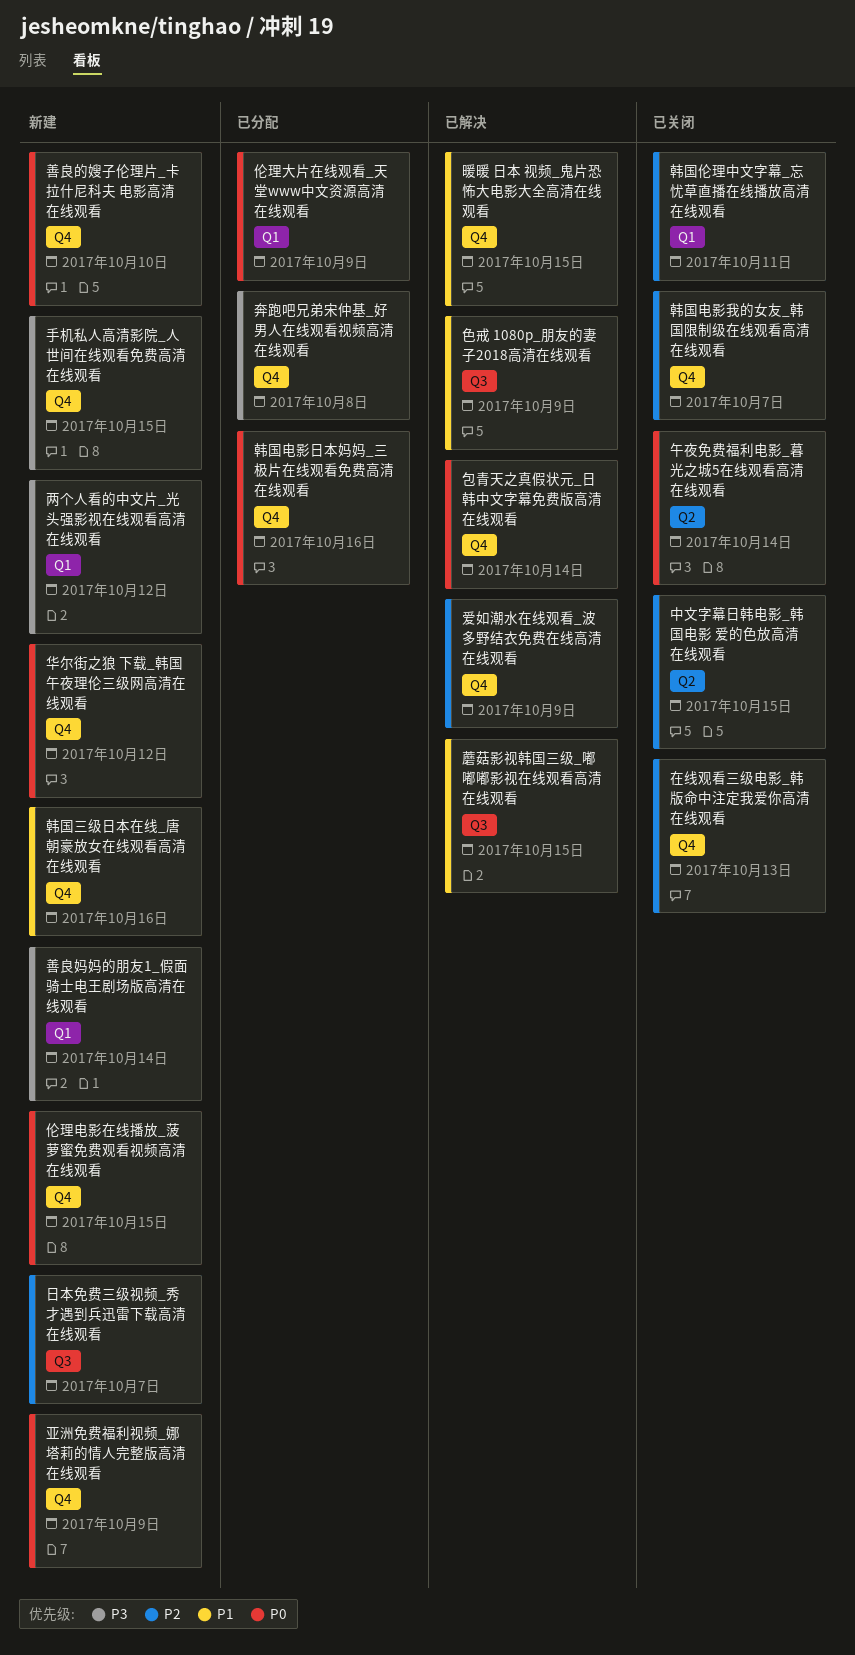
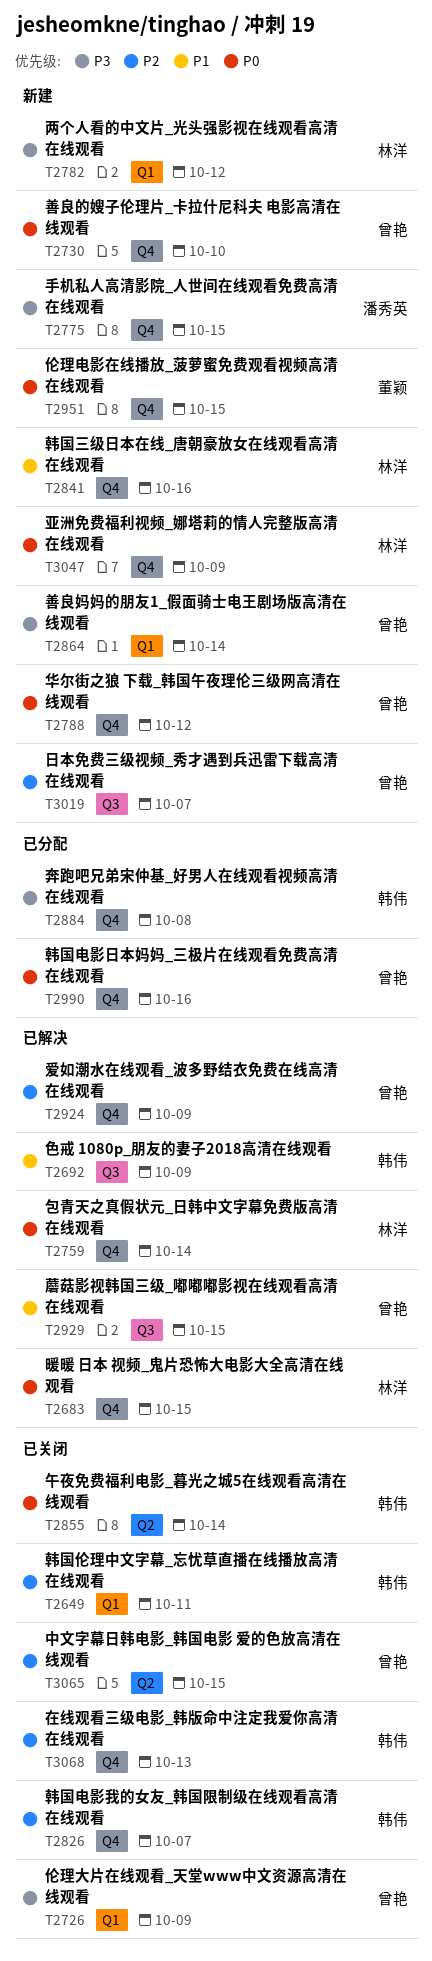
伦理大片在线观看_天堂www中文资源高清在线观看, status: 已分配 -> 已关闭
伦理大片在线观看_天堂www中文资源高清在线观看, priority: P0 -> P3
暖暖 日本 视频_鬼片恐怖大电影大全高清在线观看, priority: P1 -> P0

